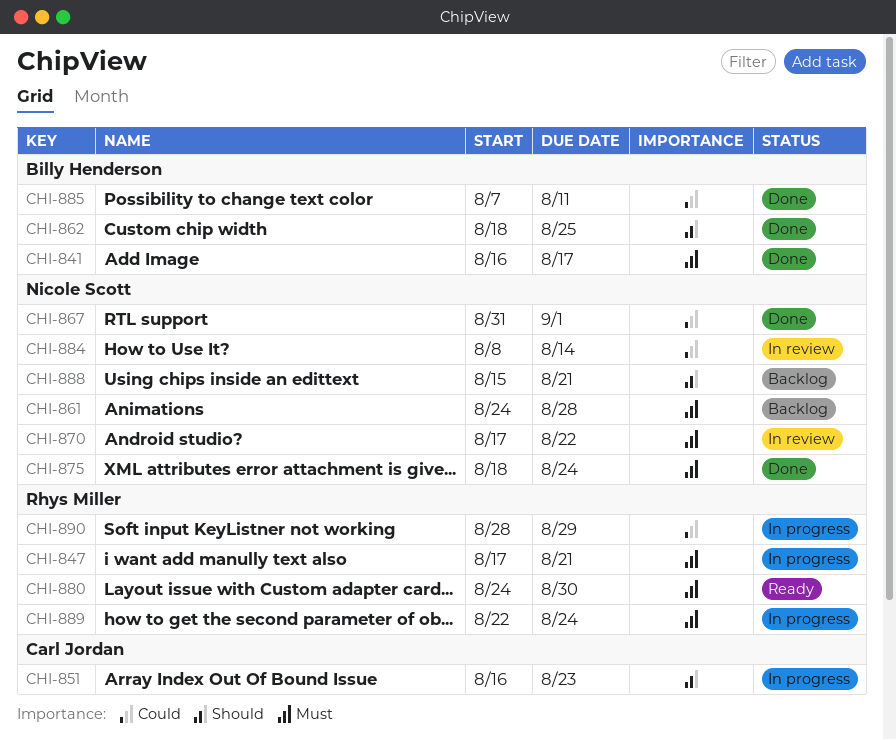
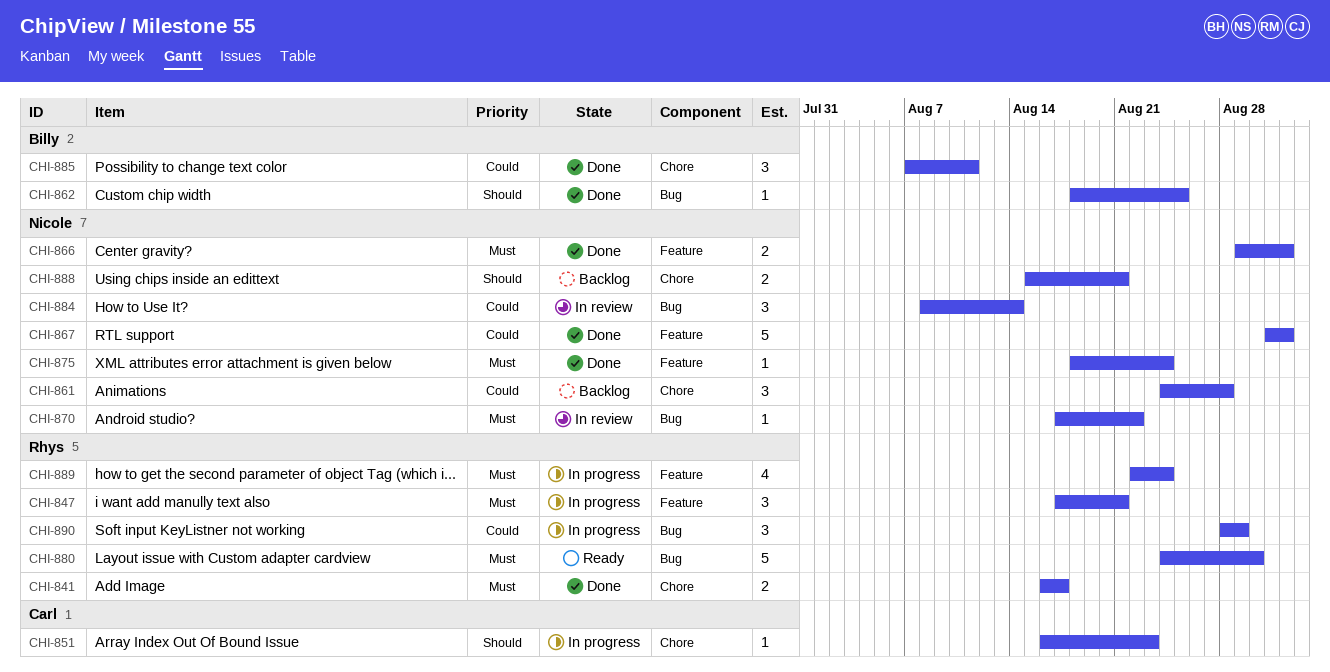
CHI-841, owner: Billy Henderson -> Rhys Miller
CHI-861, priority: Must -> Could
CHI-866: none -> present

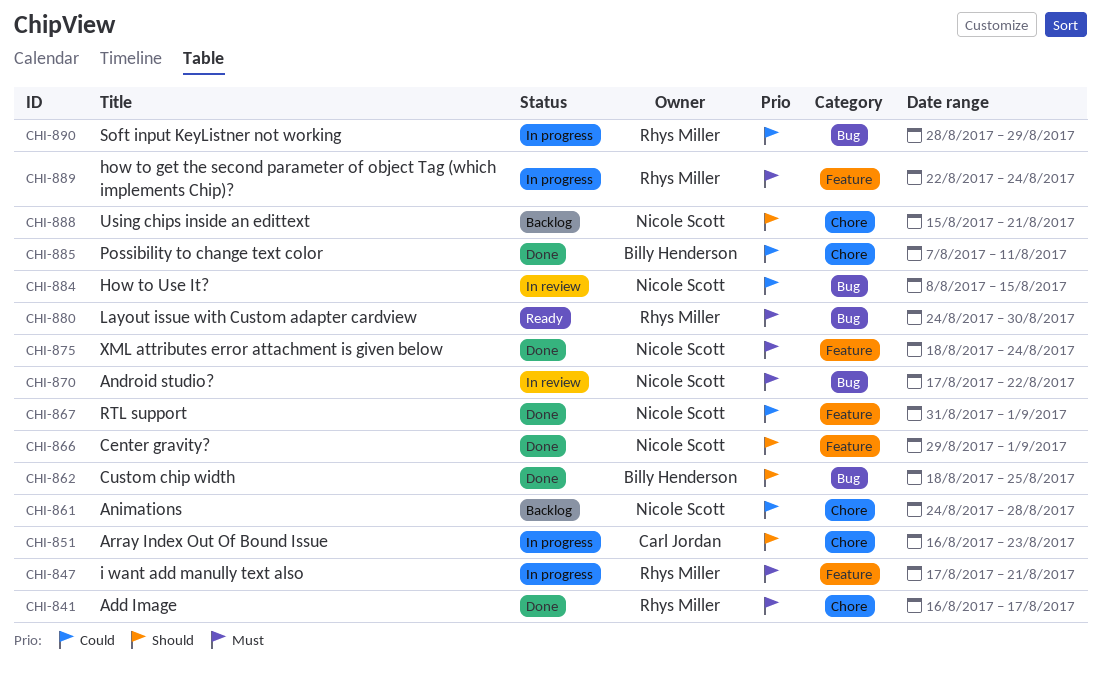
CHI-866, priority: Must -> Should
CHI-884, due: Aug 14 -> Aug 15

